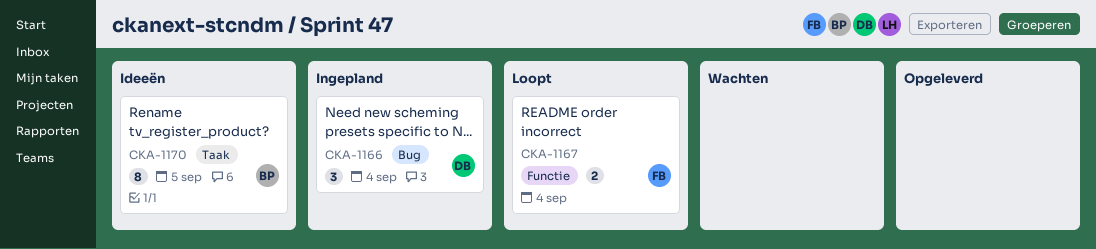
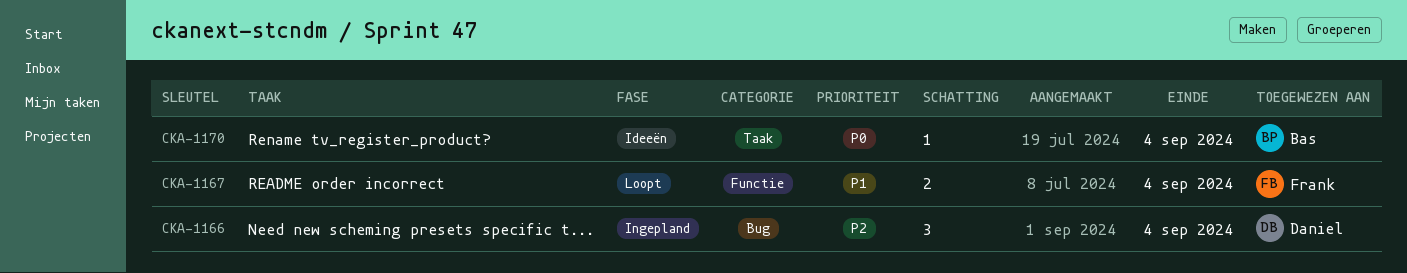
CKA-1170, estimate: 8 -> 1
CKA-1170, due: Sep 5 -> Sep 4

